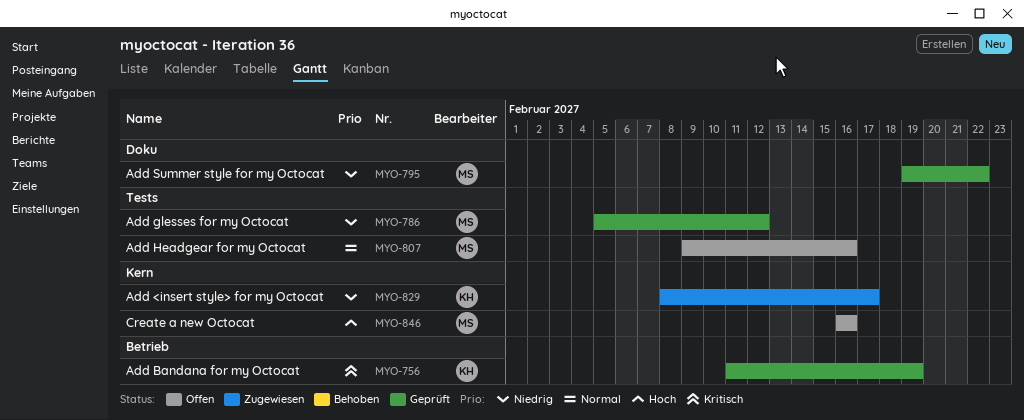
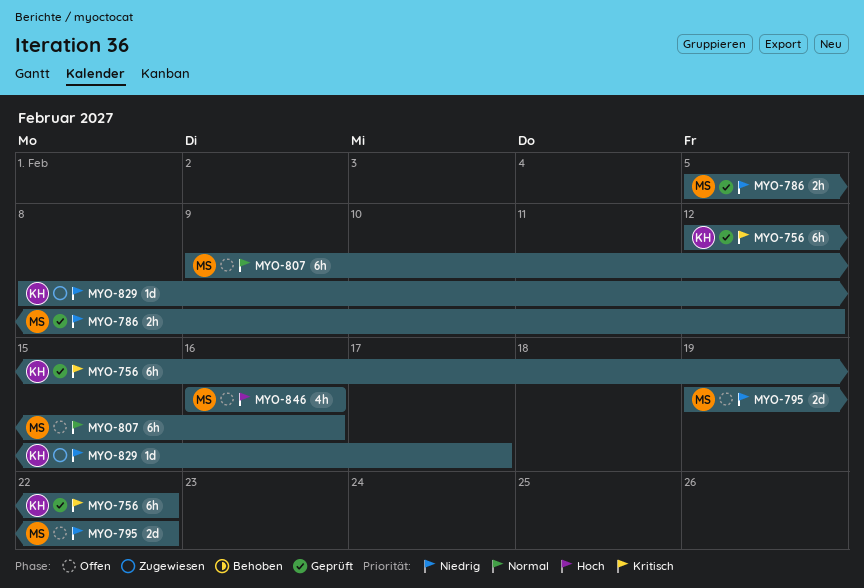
MYO-756, start: Feb 11 -> Feb 12
MYO-756, due: Feb 19 -> Feb 22
MYO-795, status: Geprüft -> Offen

